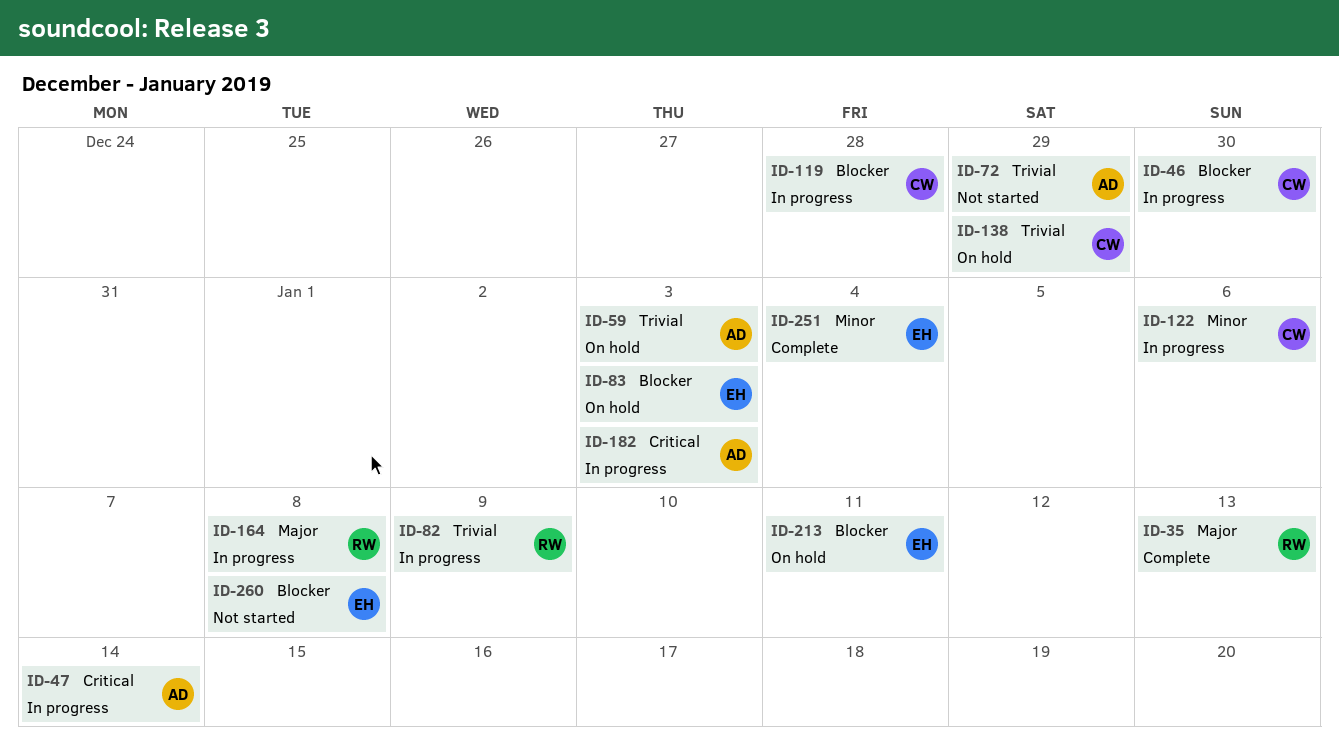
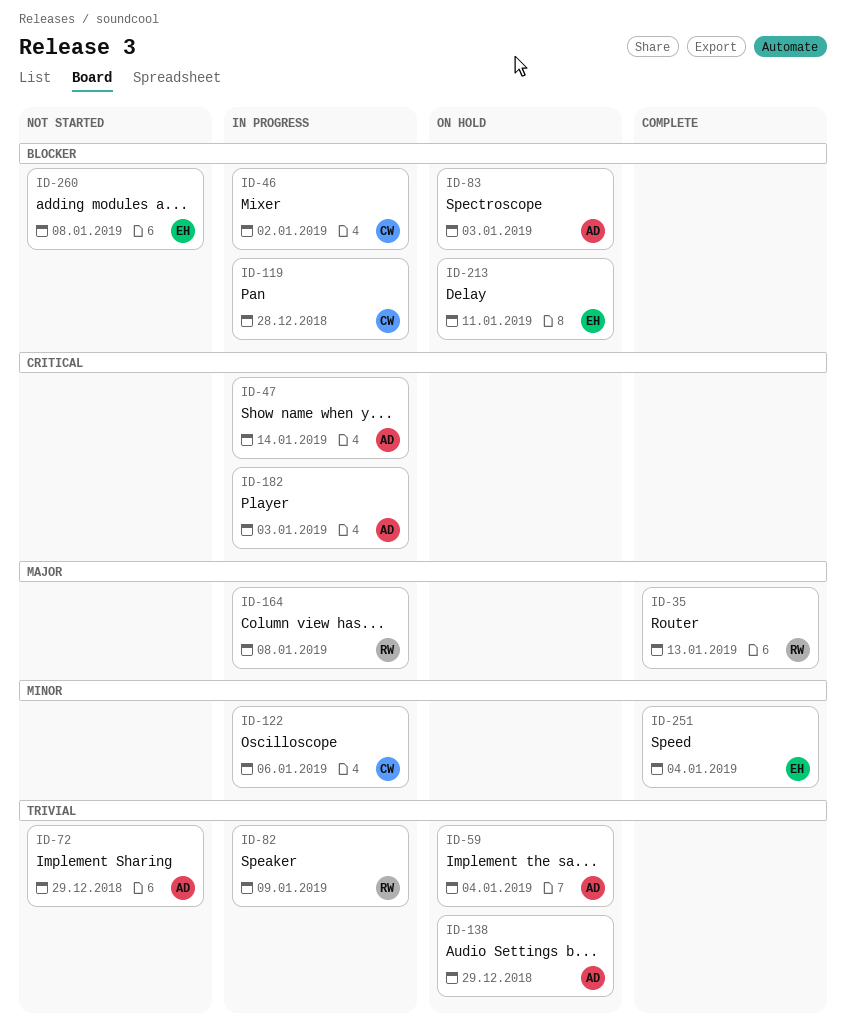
ID-46, due: Dec 30 -> Jan 2
ID-59, due: Jan 3 -> Jan 4
ID-83, owner: EH -> AD
ID-138, owner: CW -> AD

